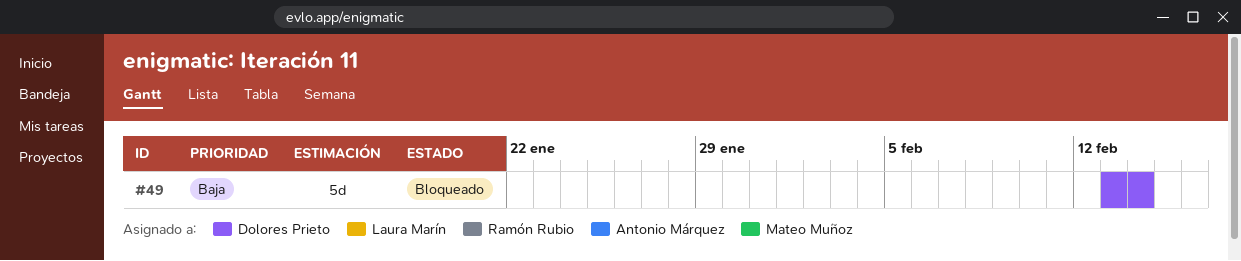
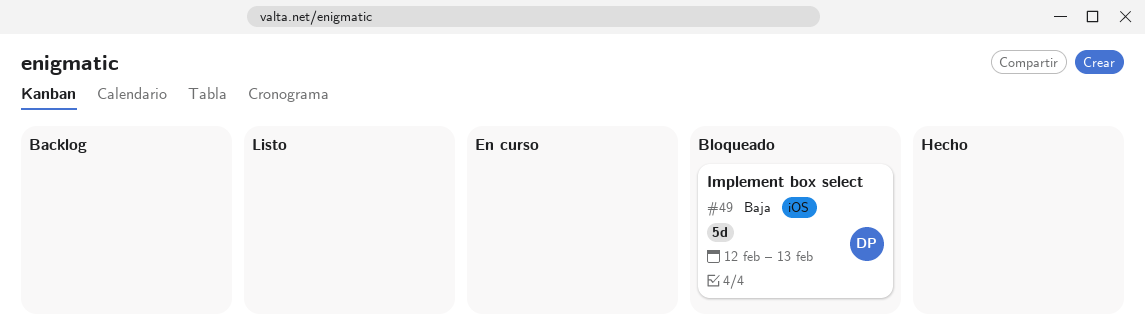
#49, start: Feb 13 -> Feb 12
#49, due: Feb 14 -> Feb 13

